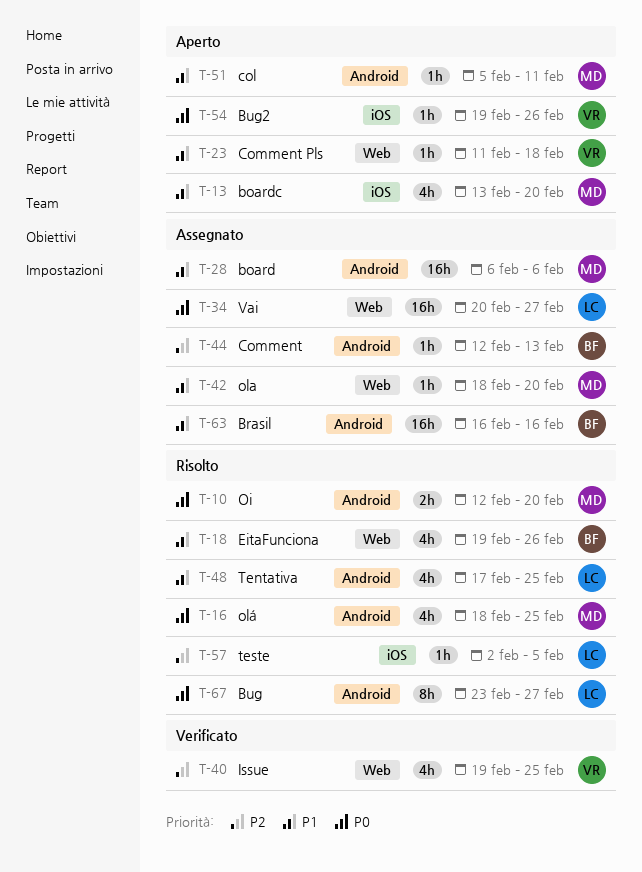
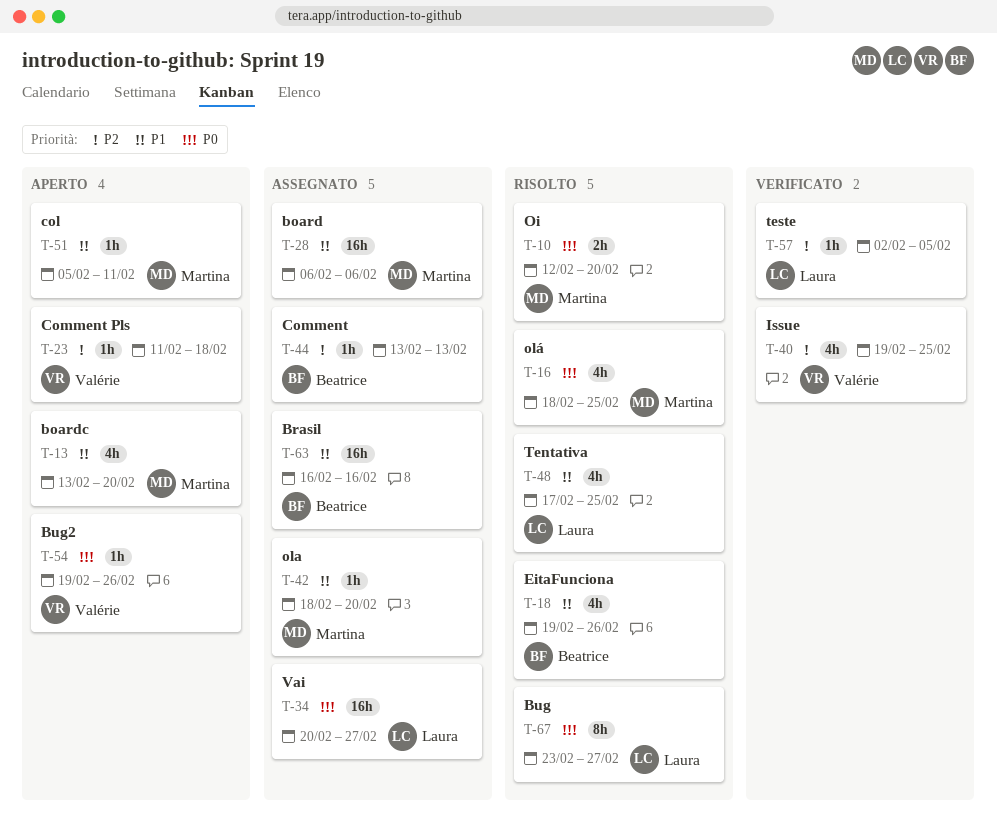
T-23, priority: P1 -> P2
T-44, start: Feb 12 -> Feb 13
T-57, status: Risolto -> Verificato

